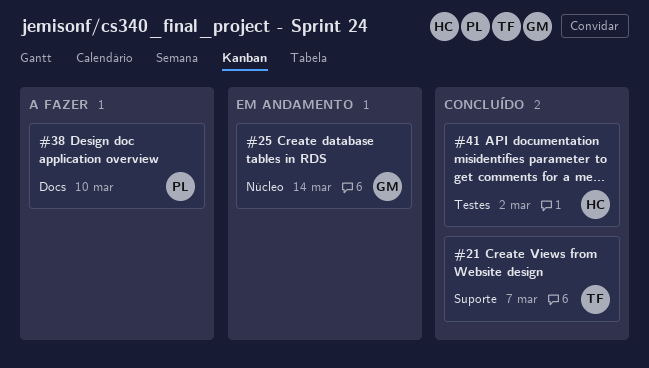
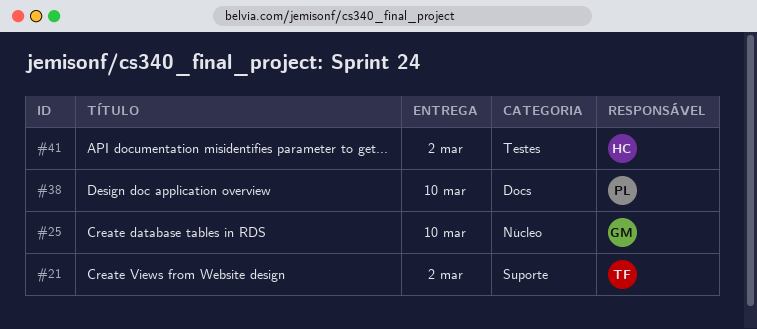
#21, due: Mar 7 -> Mar 2
#25, due: Mar 14 -> Mar 10

